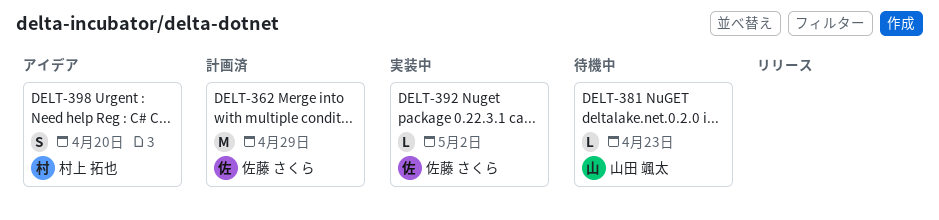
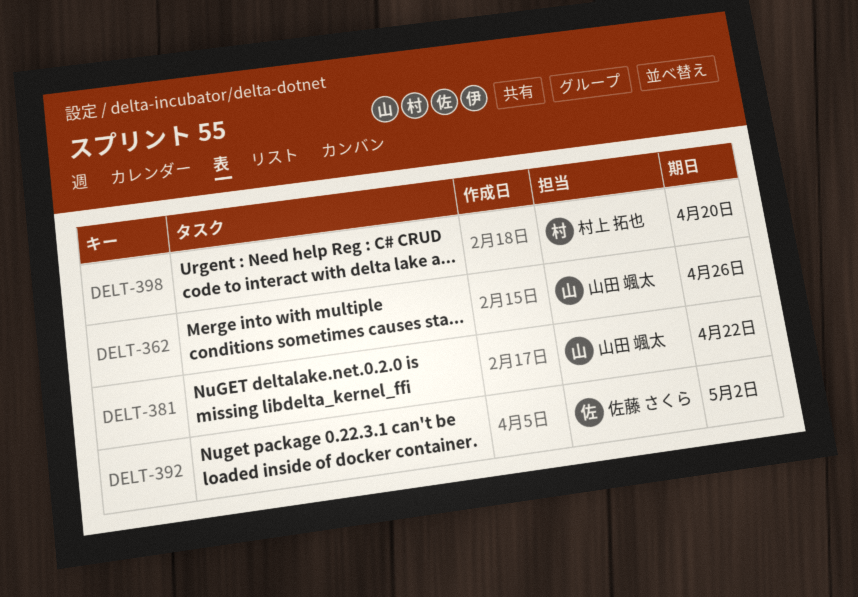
DELT-362, owner: 佐藤 さくら -> 山田 颯太
DELT-362, due: Apr 29 -> Apr 26
DELT-381, due: Apr 23 -> Apr 22

